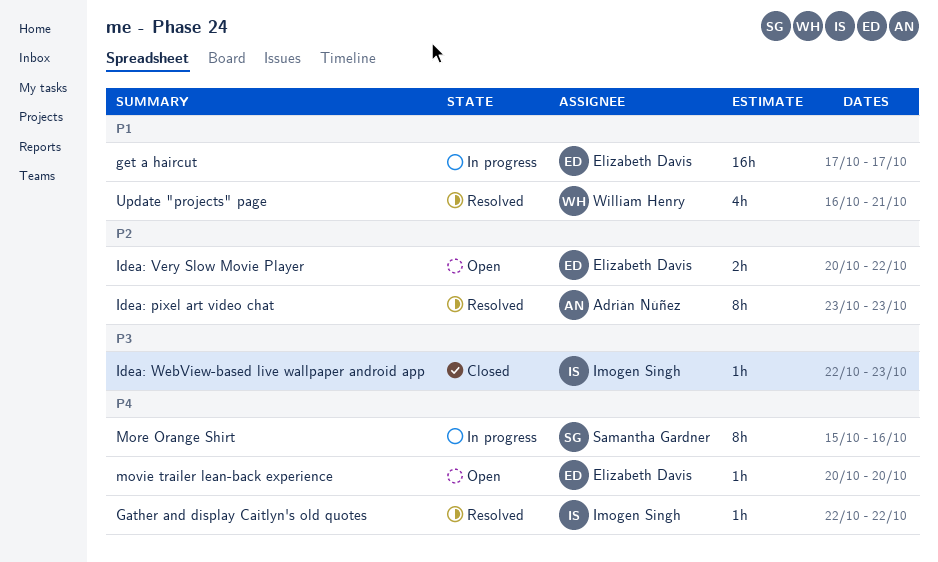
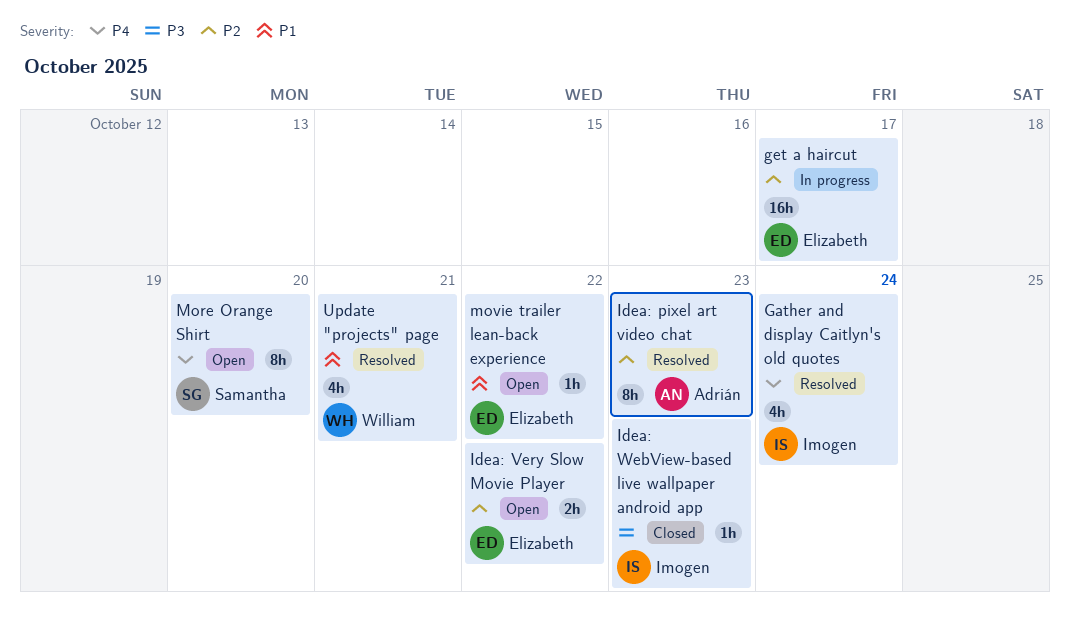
Gather and display Caitlyn's old quotes, estimate: 1h -> 4h
Gather and display Caitlyn's old quotes, due: Oct 22 -> Oct 24
get a haircut, priority: P1 -> P2
More Orange Shirt, status: In progress -> Open
More Orange Shirt, due: Oct 16 -> Oct 20
movie trailer lean-back experience, priority: P4 -> P1
movie trailer lean-back experience, due: Oct 20 -> Oct 22

